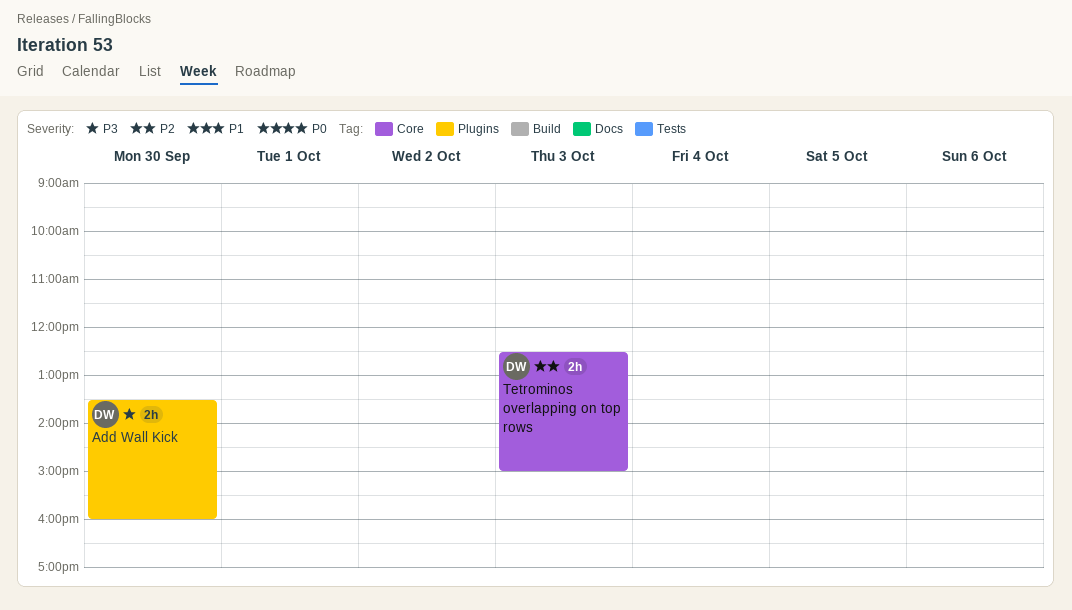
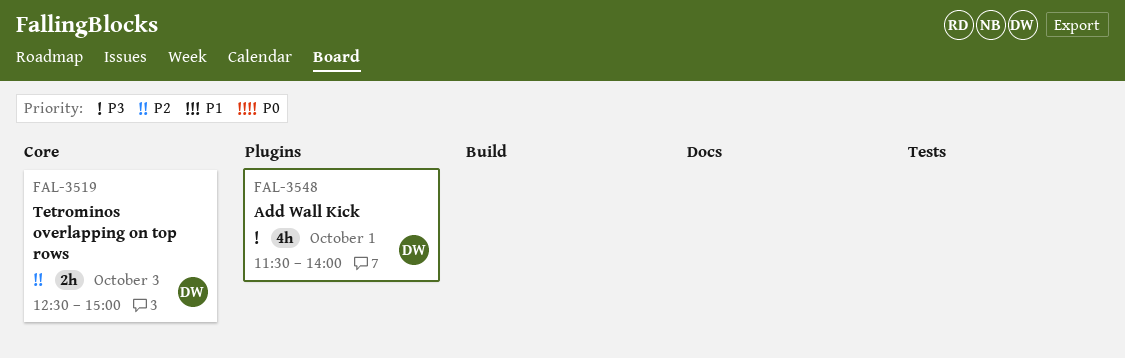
Add Wall Kick, estimate: 2h -> 4h
Add Wall Kick, day: Sep 30 -> Oct 1
Add Wall Kick, begins: 13:30 -> 11:30
Add Wall Kick, ends: 16:00 -> 14:00

